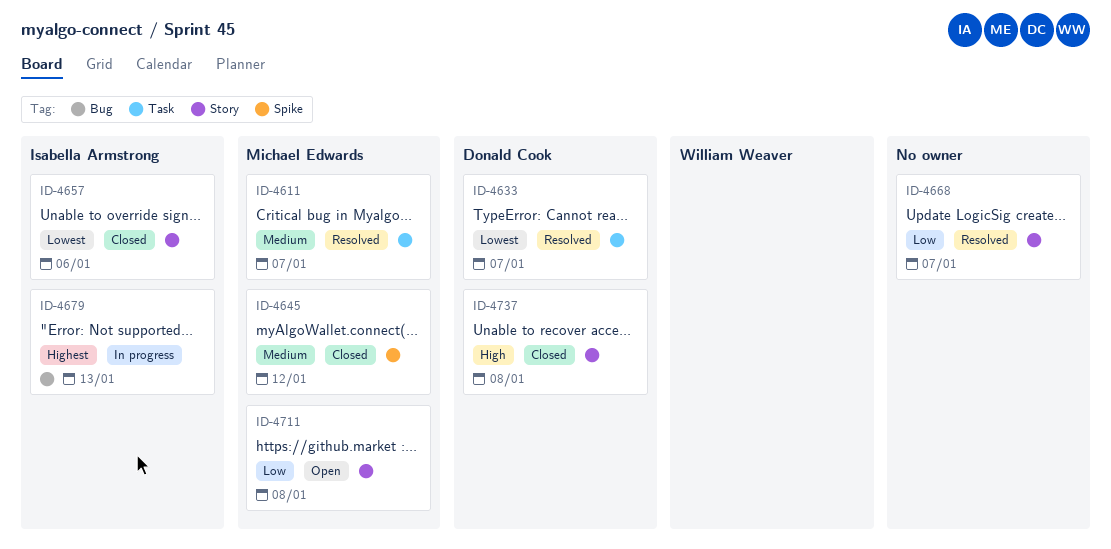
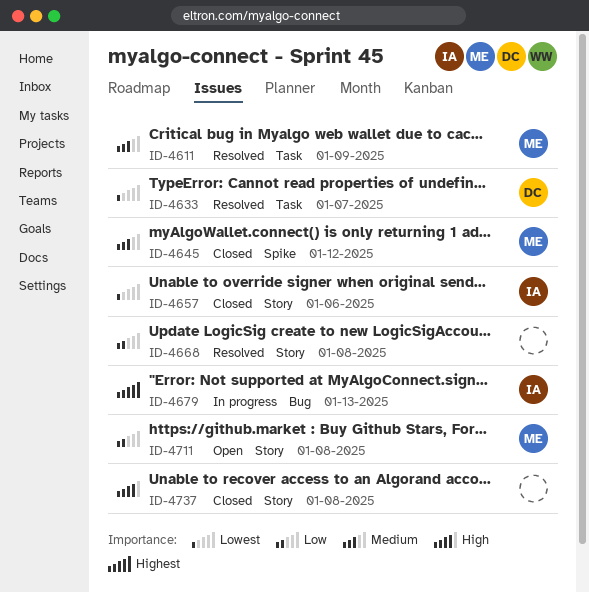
ID-4611, due: Jan 7 -> Jan 9
ID-4668, due: Jan 7 -> Jan 8
ID-4737, owner: Donald Cook -> none

